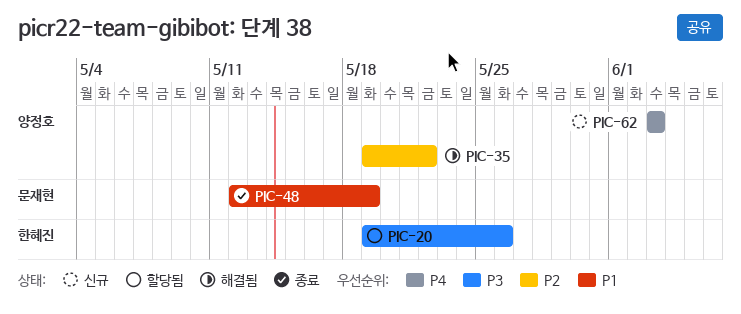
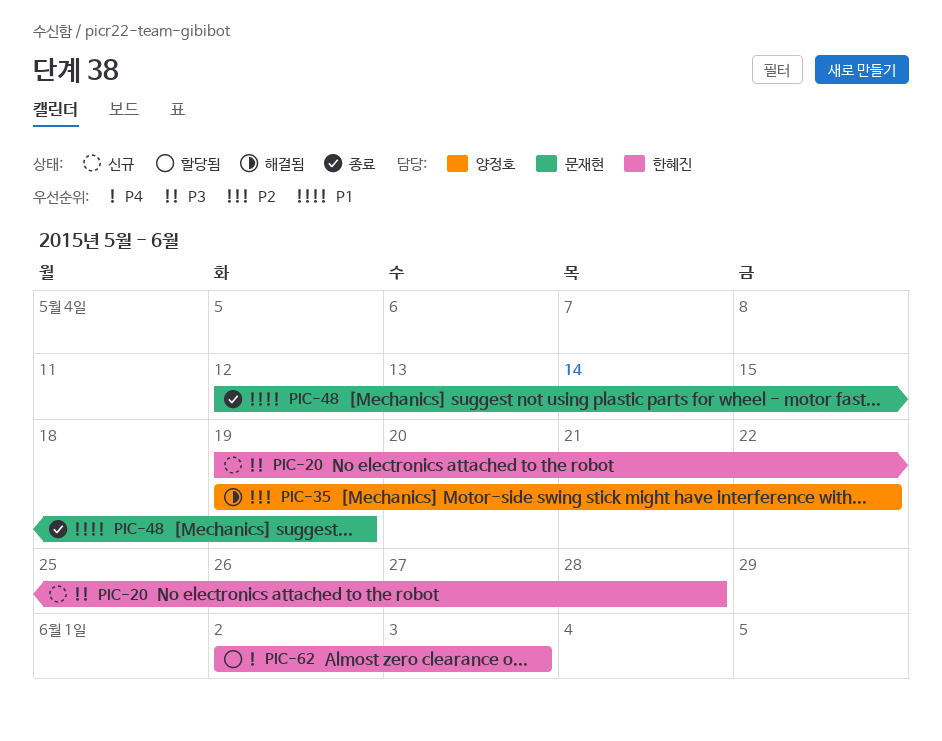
PIC-20, status: 할당됨 -> 신규
PIC-20, due: May 26 -> May 28
PIC-62, status: 신규 -> 할당됨
PIC-62, owner: 양정호 -> 한혜진
PIC-62, start: Jun 3 -> Jun 2

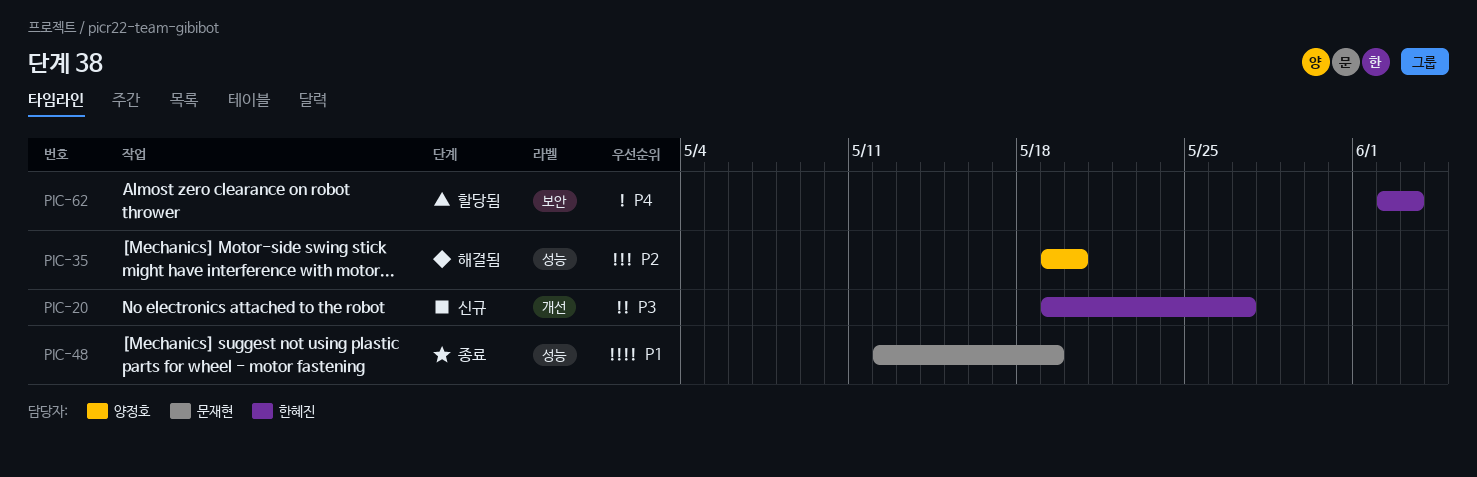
PIC-20, due: May 28 -> May 27
PIC-35, due: May 22 -> May 20

